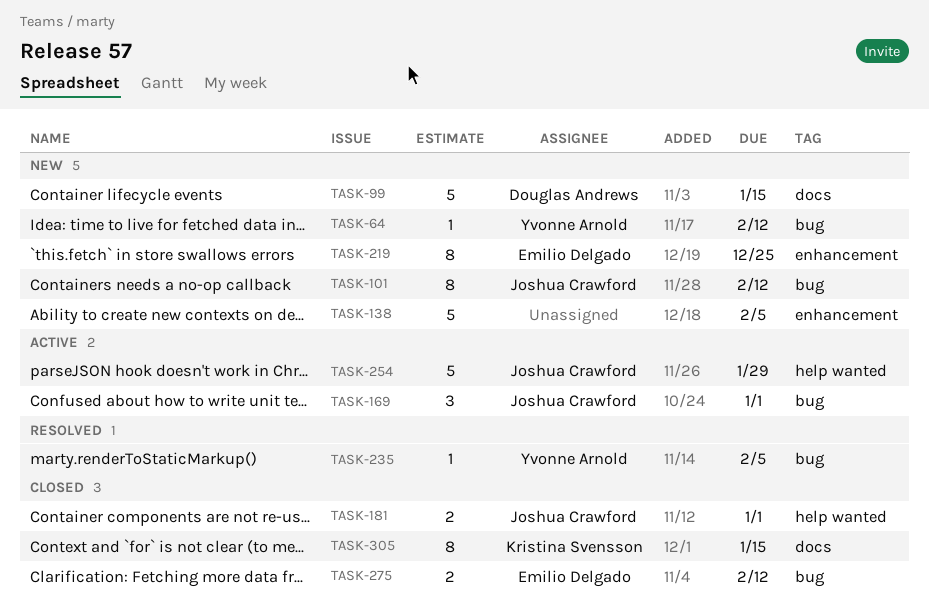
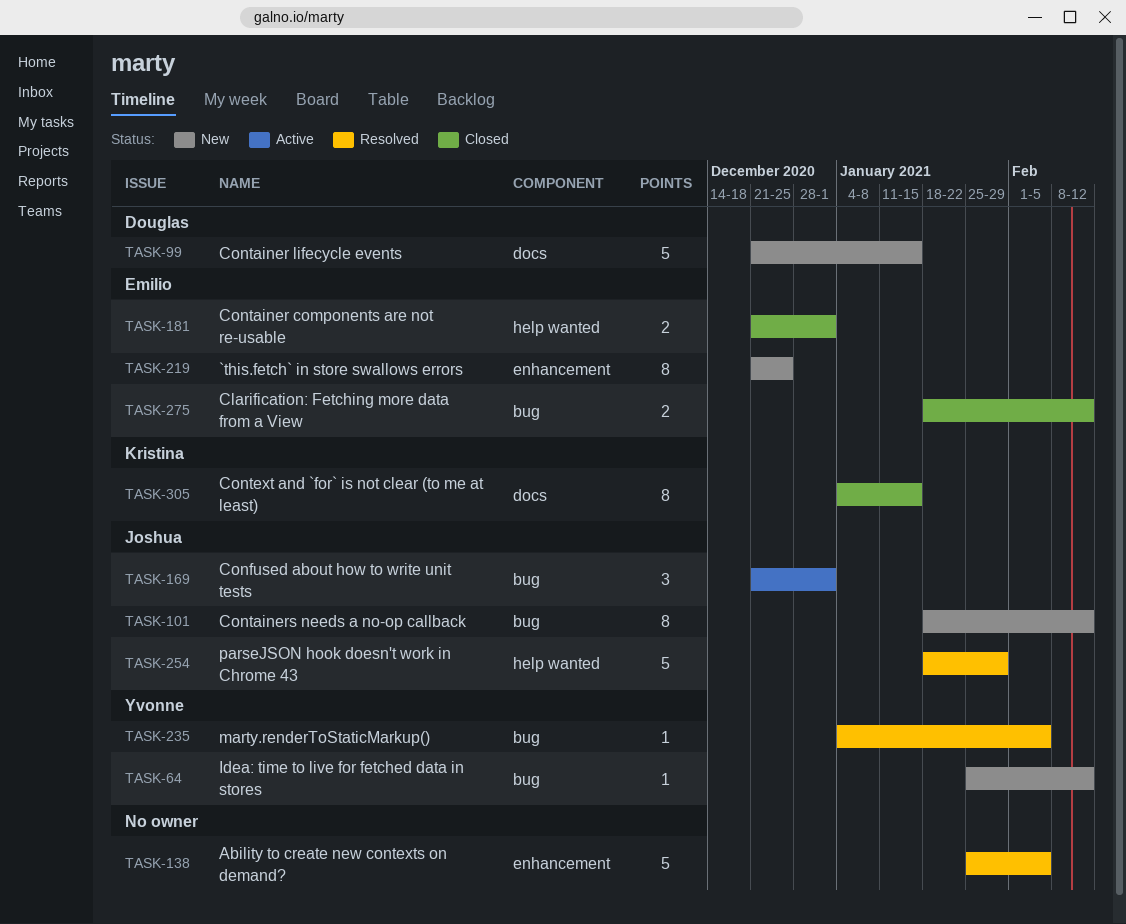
TASK-138, status: New -> Resolved
TASK-181, owner: Joshua Crawford -> Emilio Delgado
TASK-254, status: Active -> Resolved

